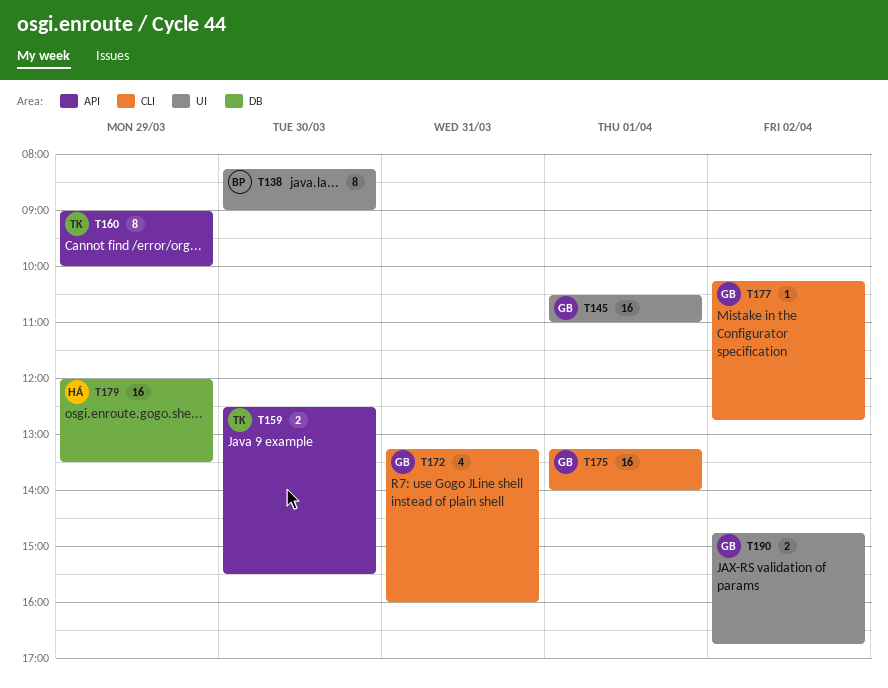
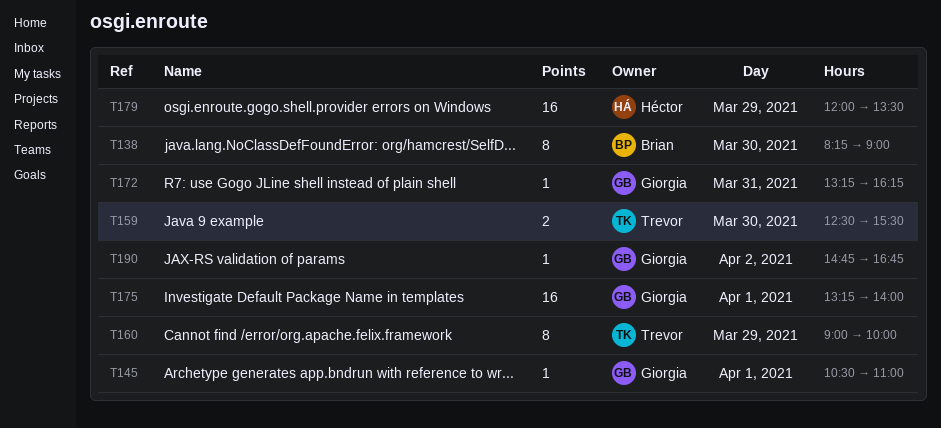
T145, estimate: 16 -> 1
T172, estimate: 4 -> 1
T172, ends: 16:00 -> 16:15
T177: present -> none
T190, estimate: 2 -> 1

